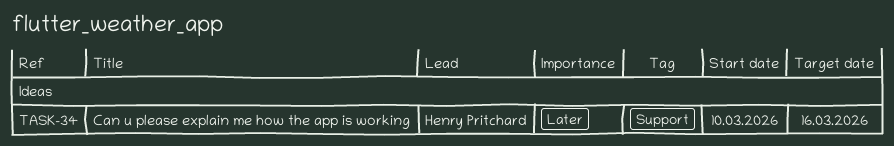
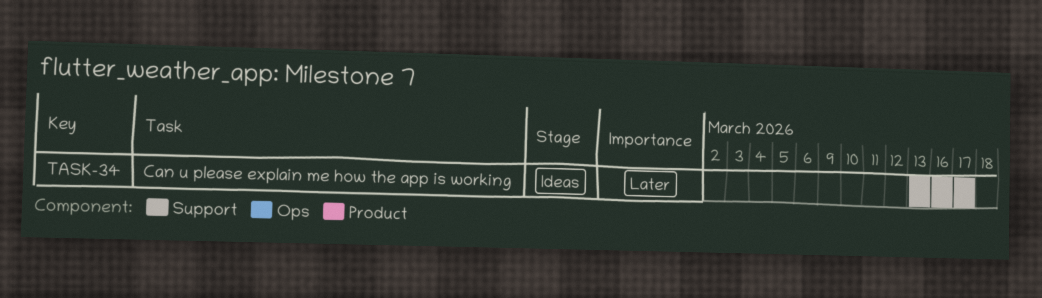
TASK-34, start: Mar 10 -> Mar 13
TASK-34, due: Mar 16 -> Mar 17

